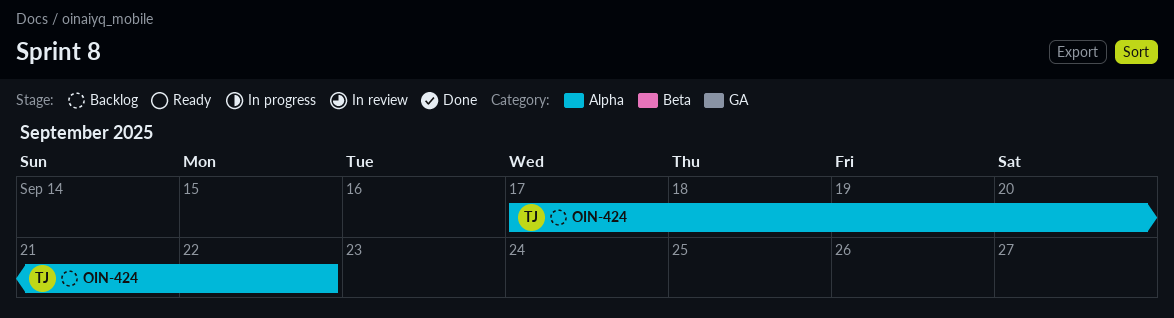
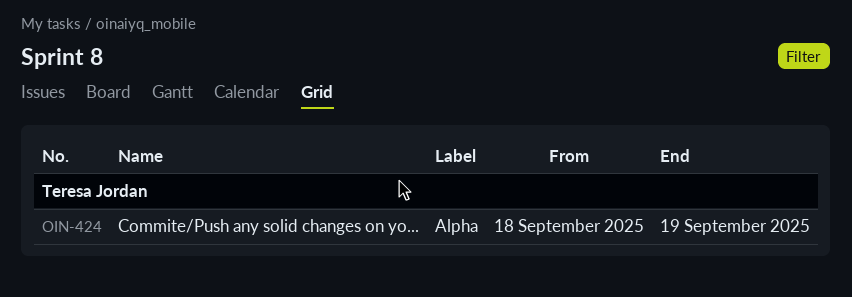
OIN-424, start: Sep 17 -> Sep 18
OIN-424, due: Sep 22 -> Sep 19

